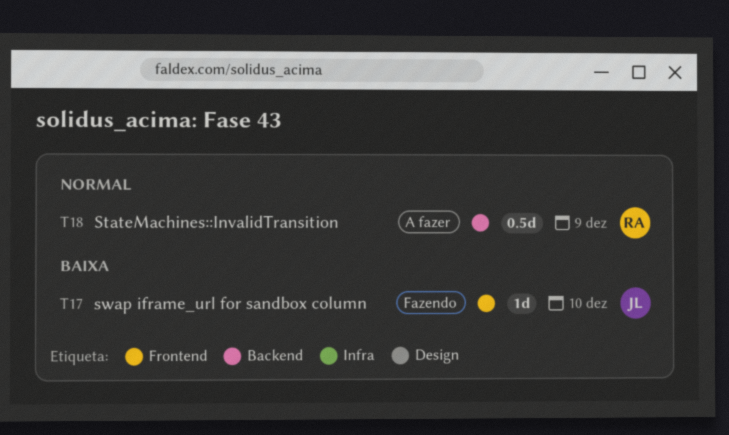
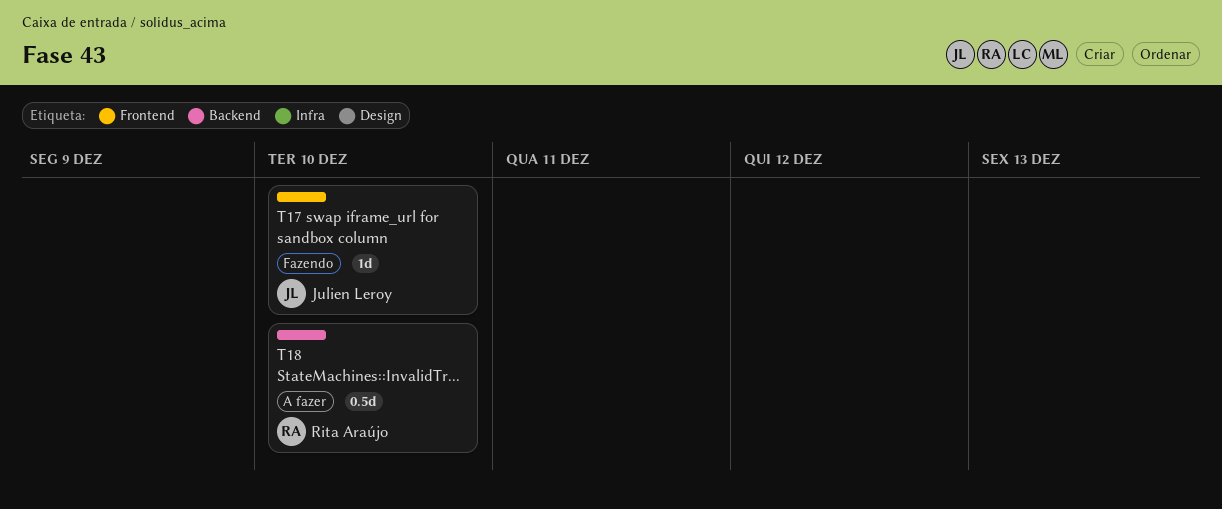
T18, due: Dec 9 -> Dec 10

